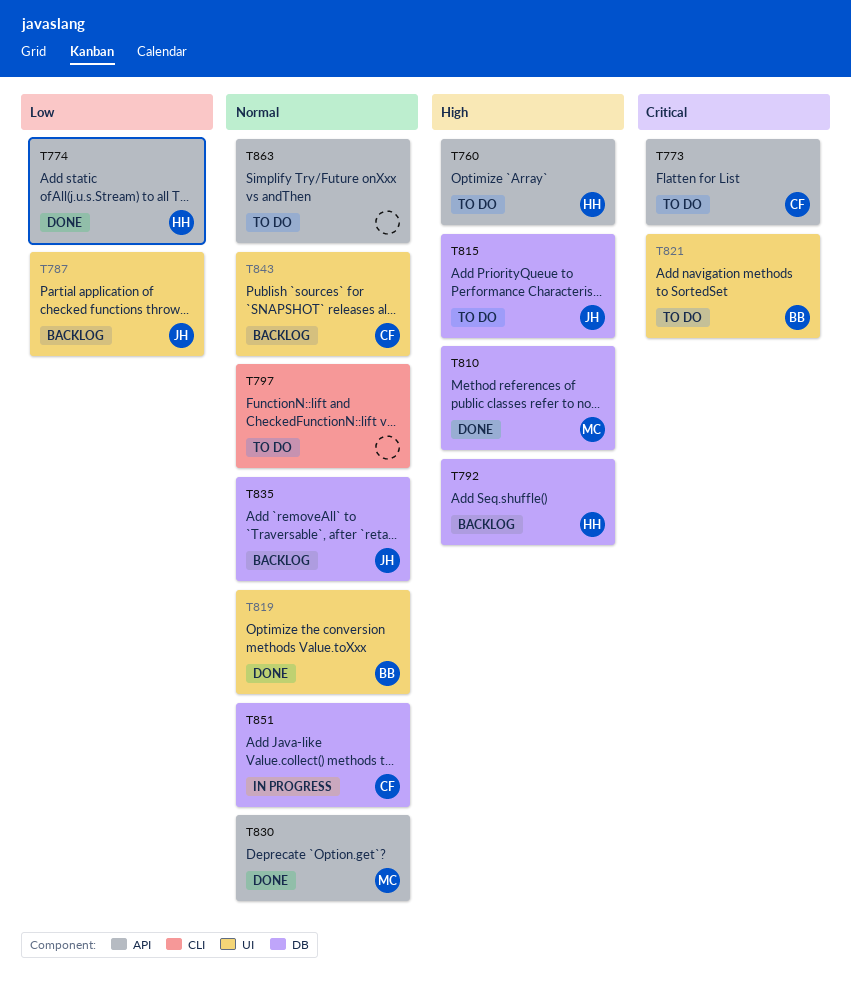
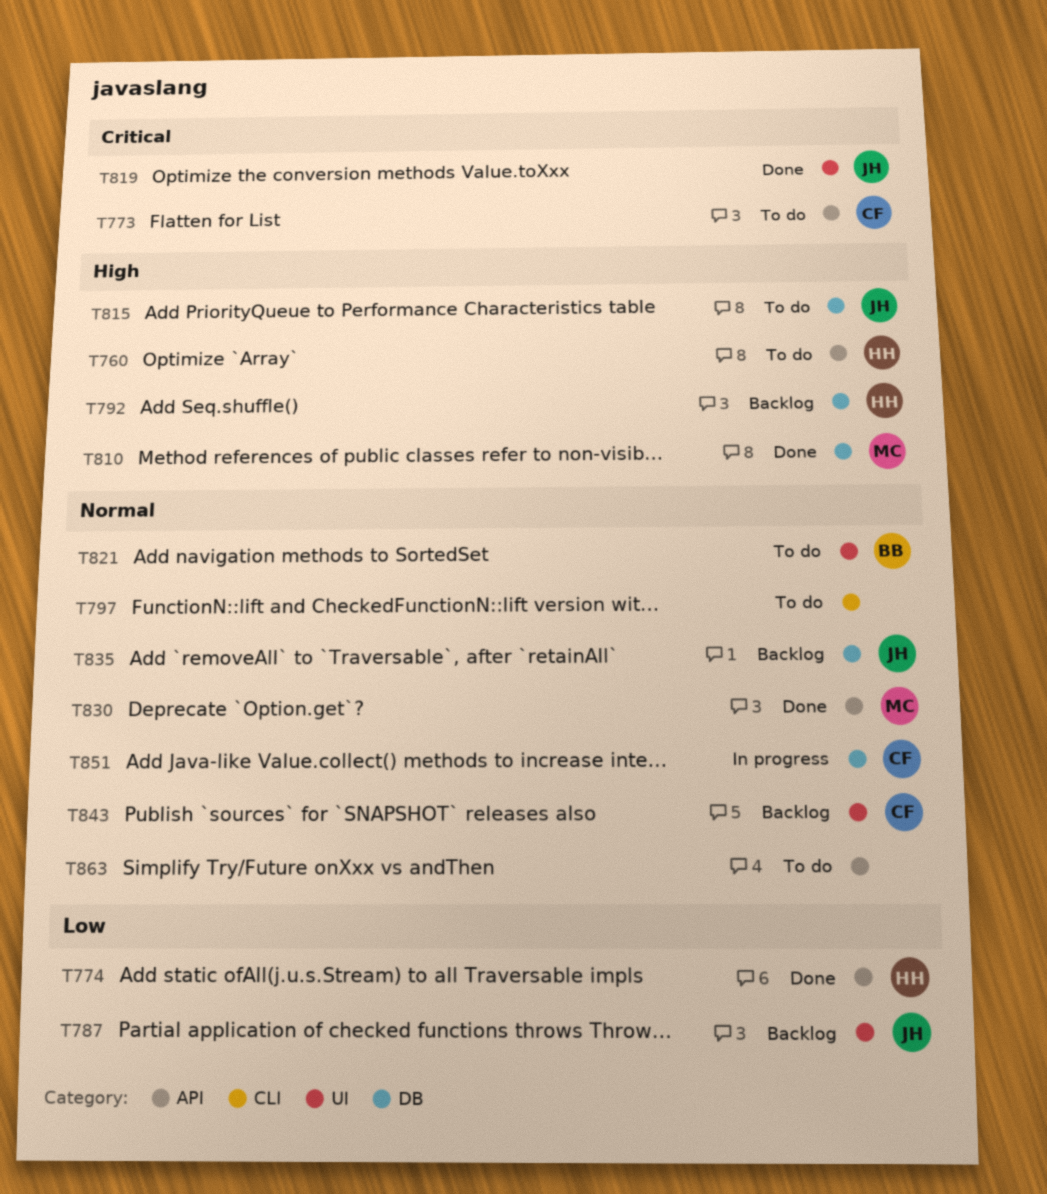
T819, owner: BB -> JH
T819, priority: Normal -> Critical
T821, priority: Critical -> Normal

